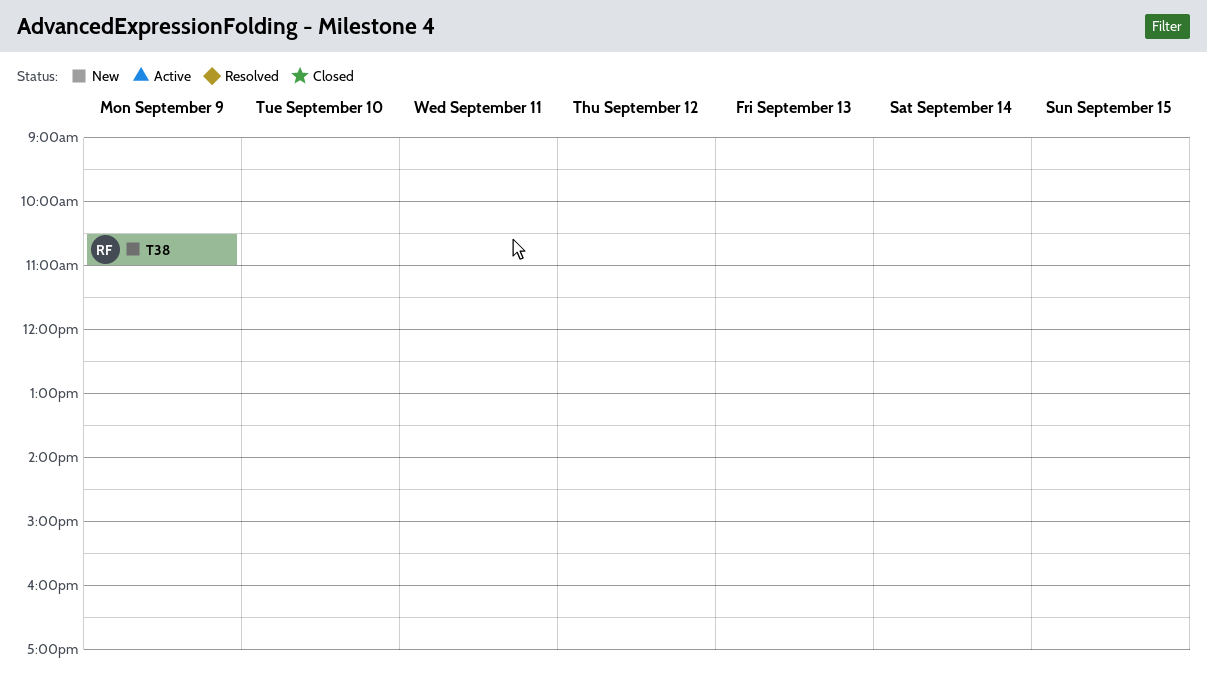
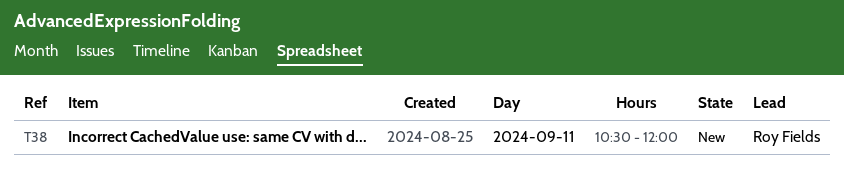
T38, day: Sep 9 -> Sep 11
T38, ends: 11:00 -> 12:00

